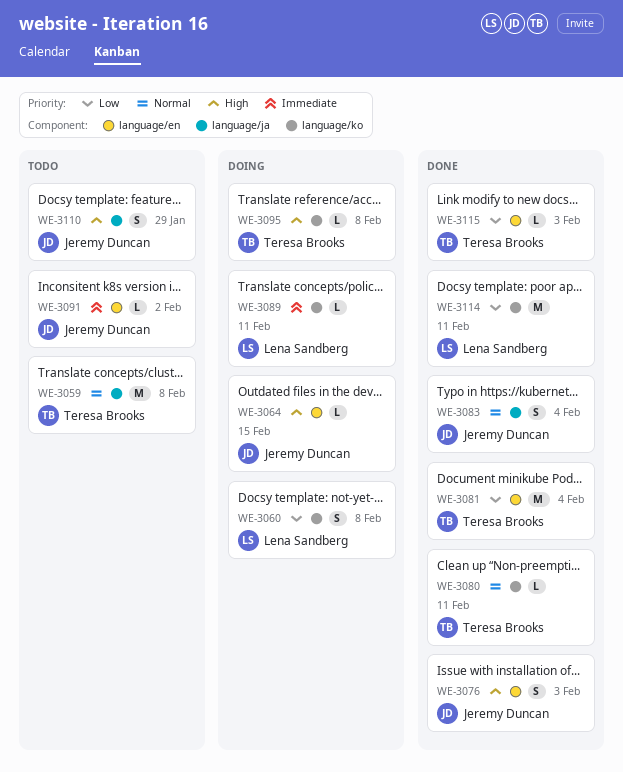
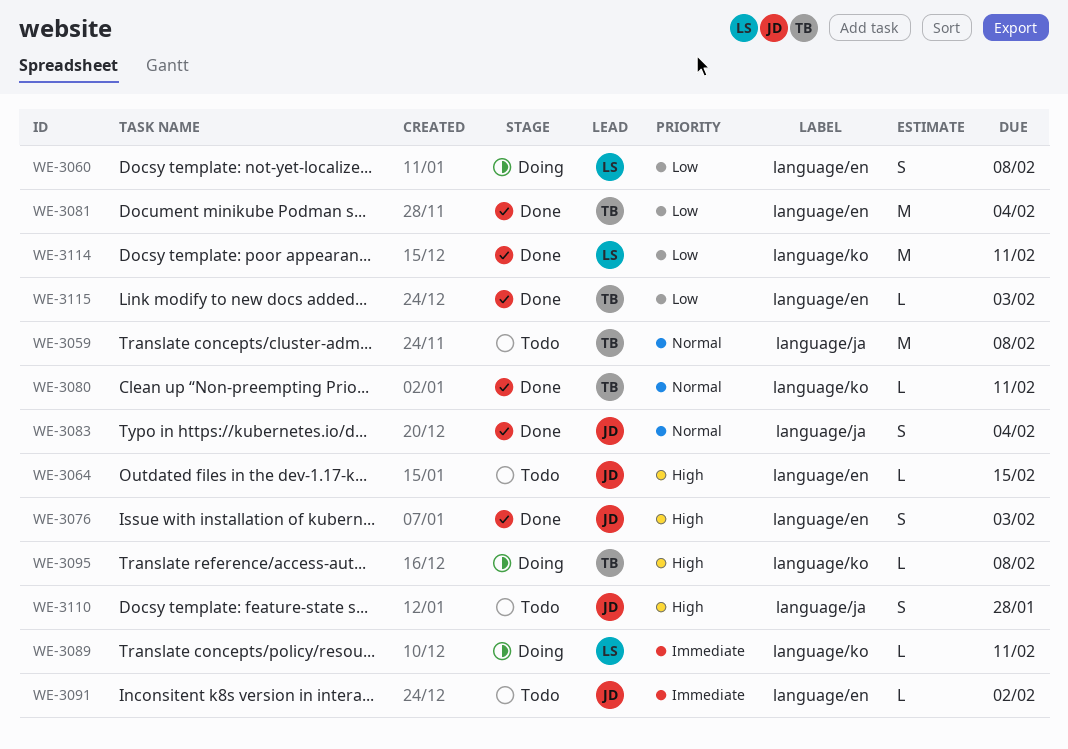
WE-3060, label: language/ko -> language/en
WE-3064, status: Doing -> Todo
WE-3110, due: Jan 29 -> Jan 28

